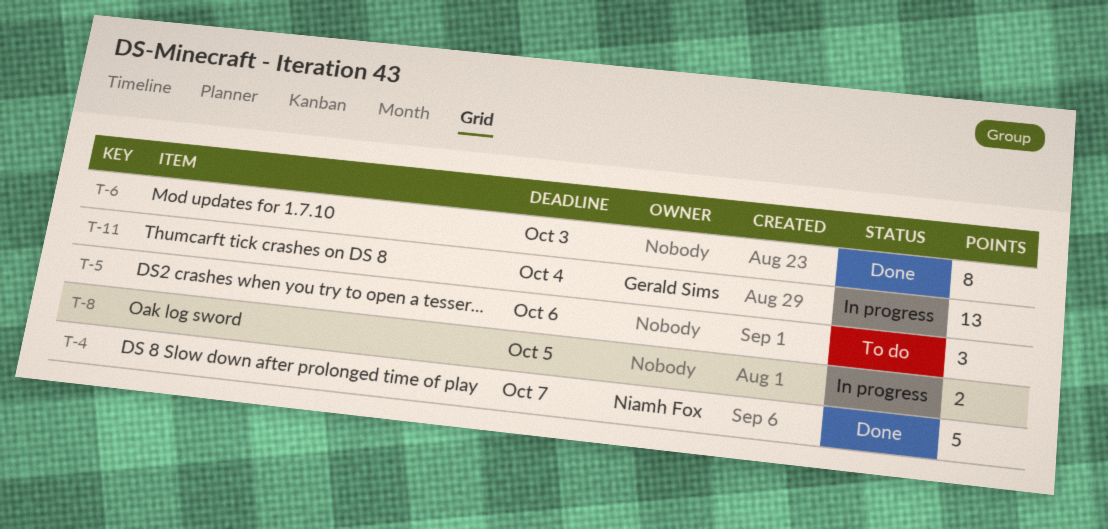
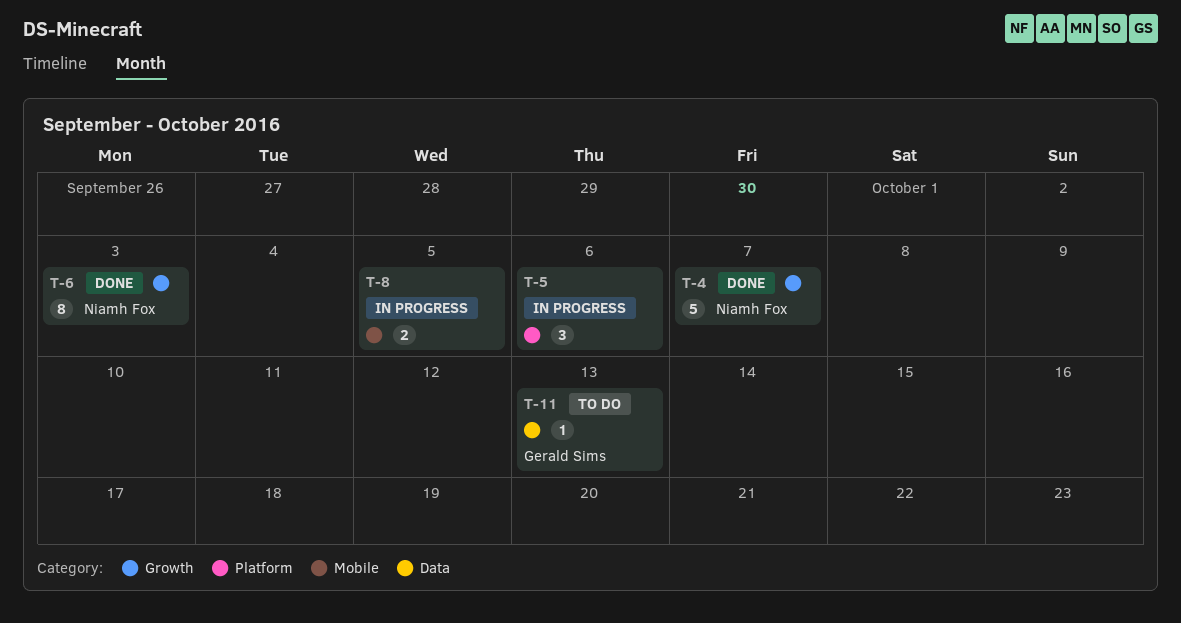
T-5, status: To do -> In progress
T-6, owner: none -> Niamh Fox
T-11, status: In progress -> To do
T-11, estimate: 13 -> 1
T-11, due: Oct 4 -> Oct 13

